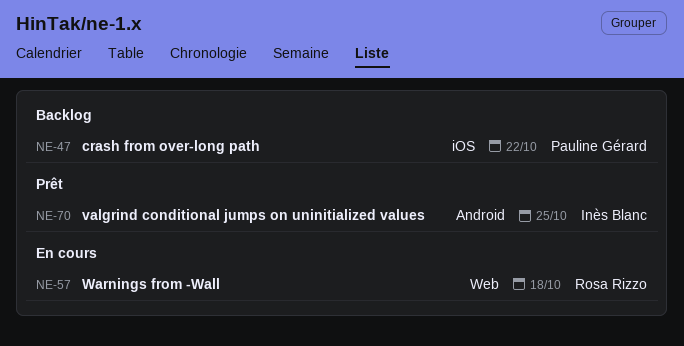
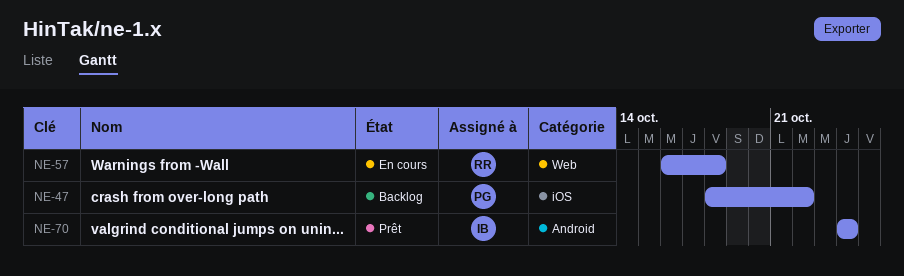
NE-70, due: Oct 25 -> Oct 24

